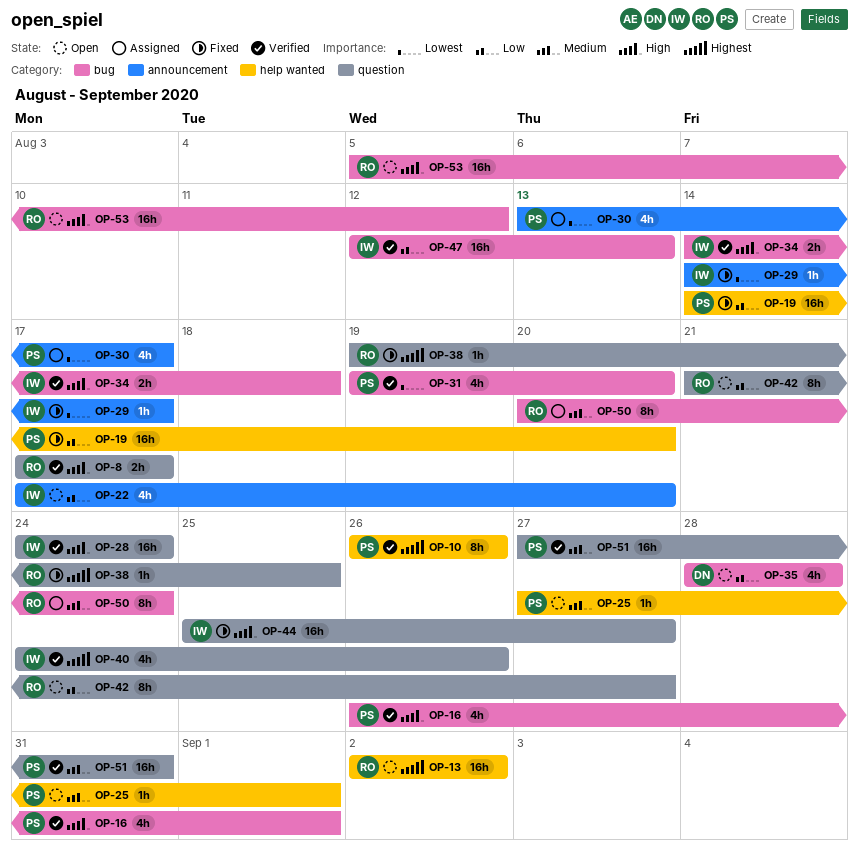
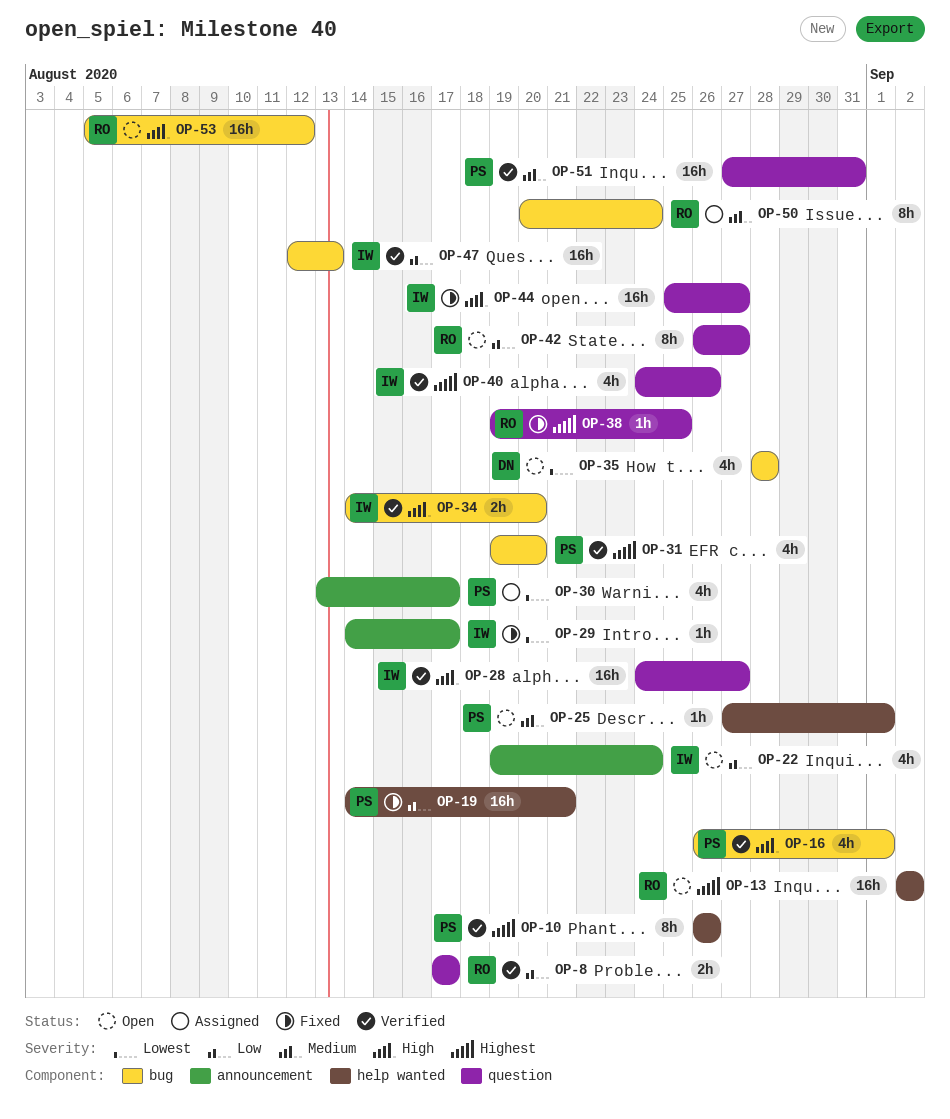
OP-8, priority: High -> Low
OP-19, due: Aug 20 -> Aug 21
OP-22, start: Aug 17 -> Aug 19
OP-22, due: Aug 20 -> Aug 24
OP-28, due: Aug 24 -> Aug 27
OP-31, priority: Lowest -> Highest
OP-34, due: Aug 18 -> Aug 20
OP-35, priority: Low -> Lowest
OP-42, start: Aug 21 -> Aug 26

